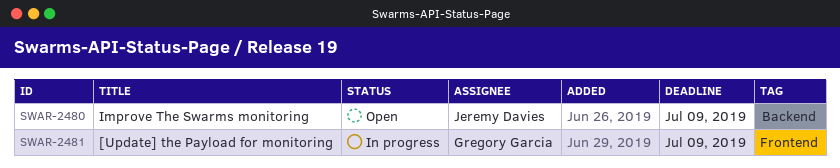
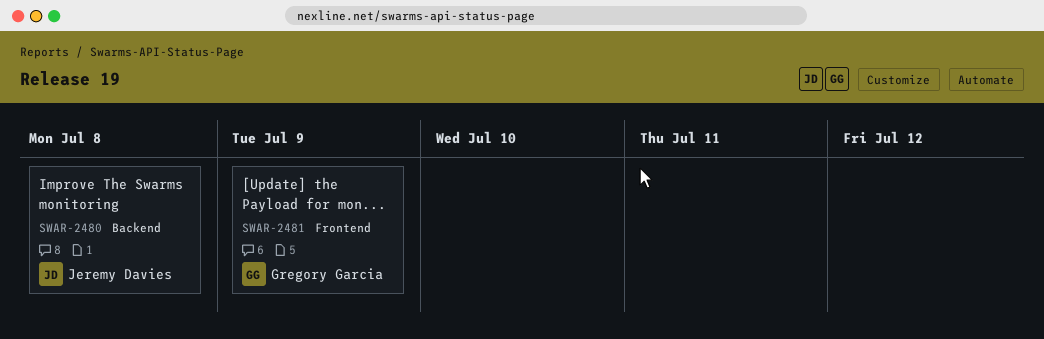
SWAR-2480, due: Jul 9 -> Jul 8

